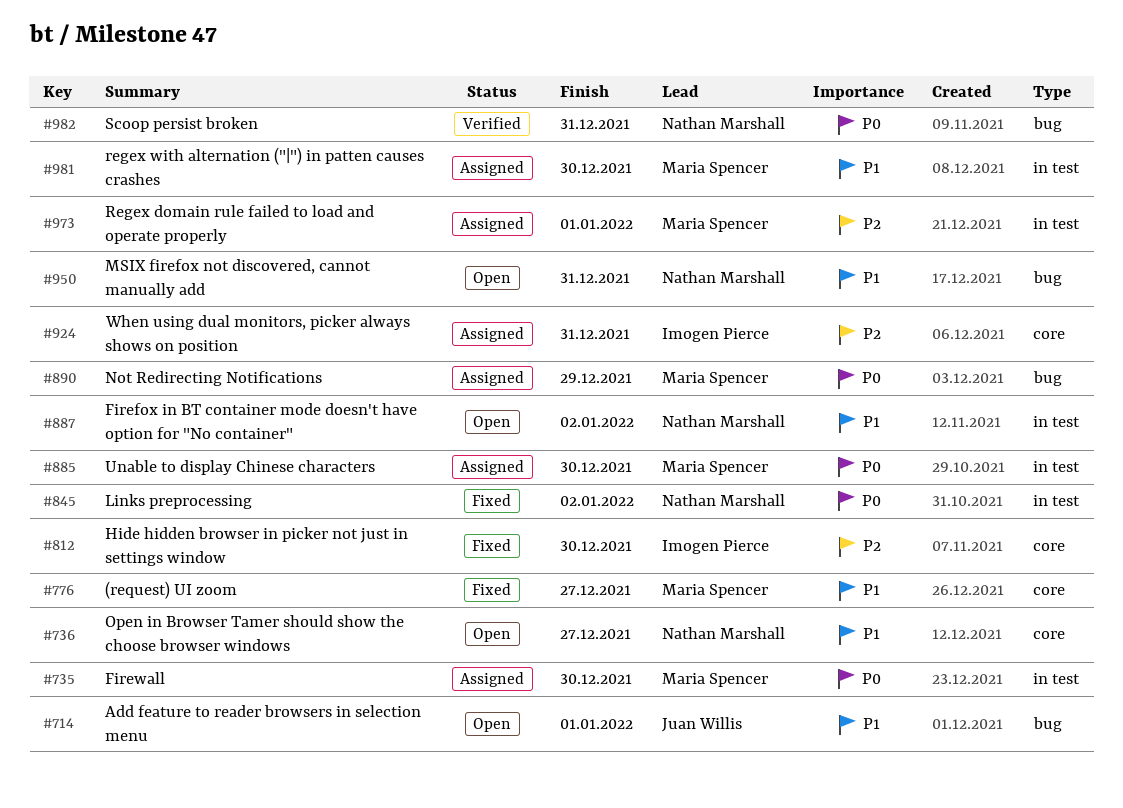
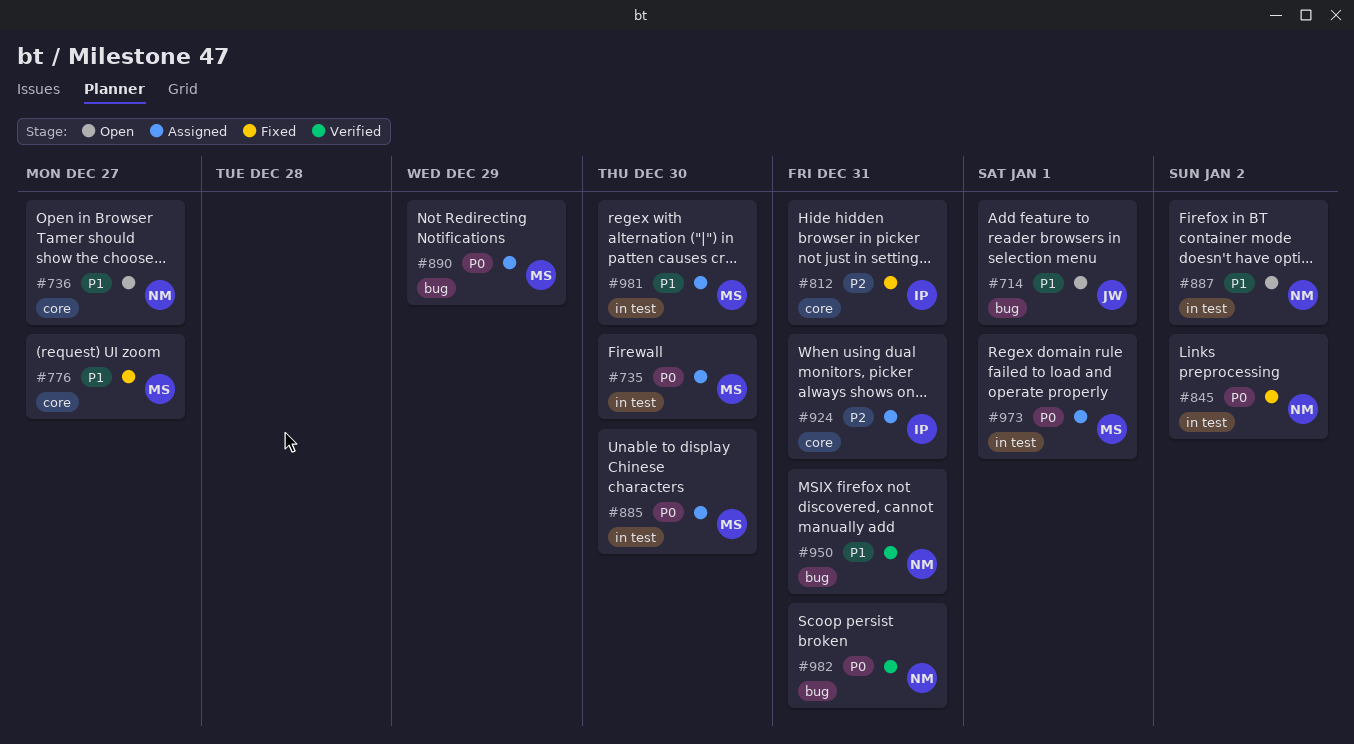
#812, due: Dec 30 -> Dec 31
#950, status: Open -> Verified
#973, priority: P2 -> P0

